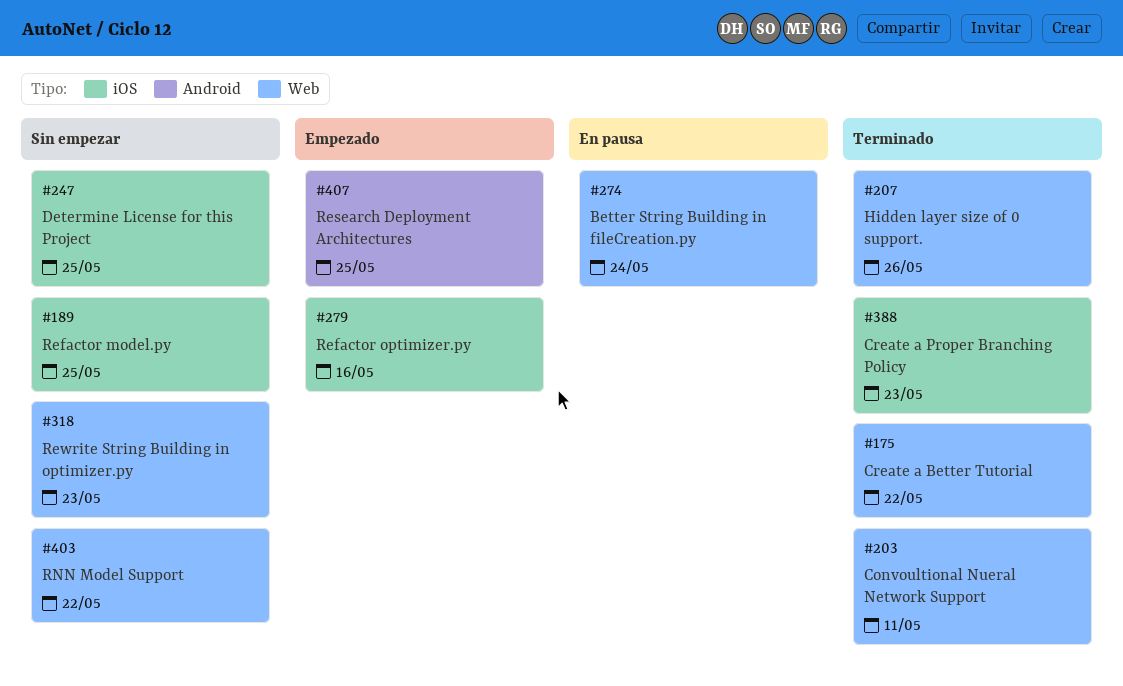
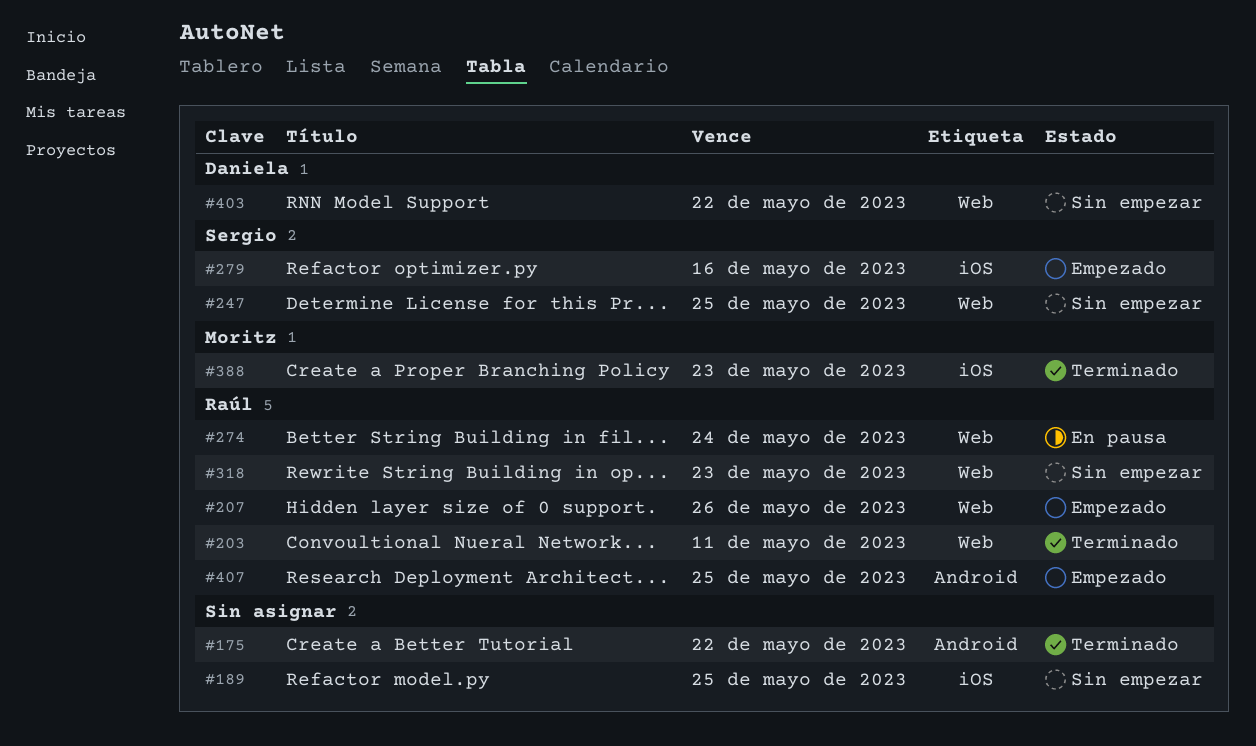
#175, label: Web -> Android
#207, status: Terminado -> Empezado
#247, label: iOS -> Web

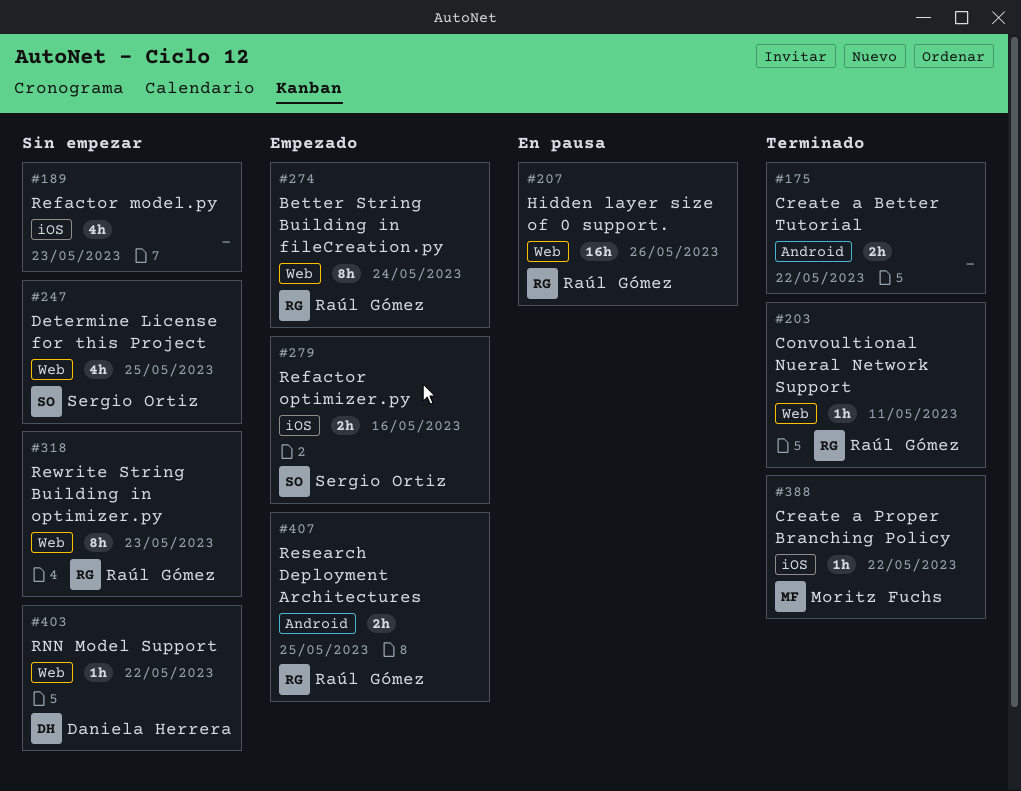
#189, due: May 25 -> May 23
#207, status: Empezado -> En pausa
#274, status: En pausa -> Empezado
#388, due: May 23 -> May 22

